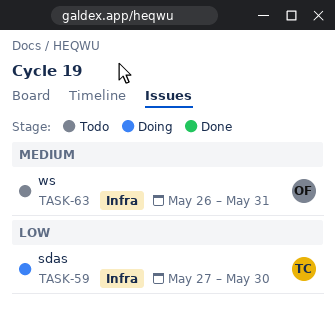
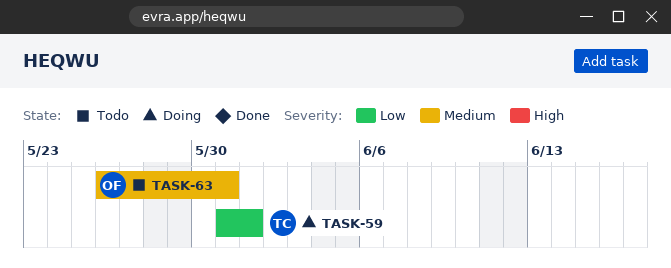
TASK-59, start: May 27 -> May 31
TASK-59, due: May 30 -> Jun 1

